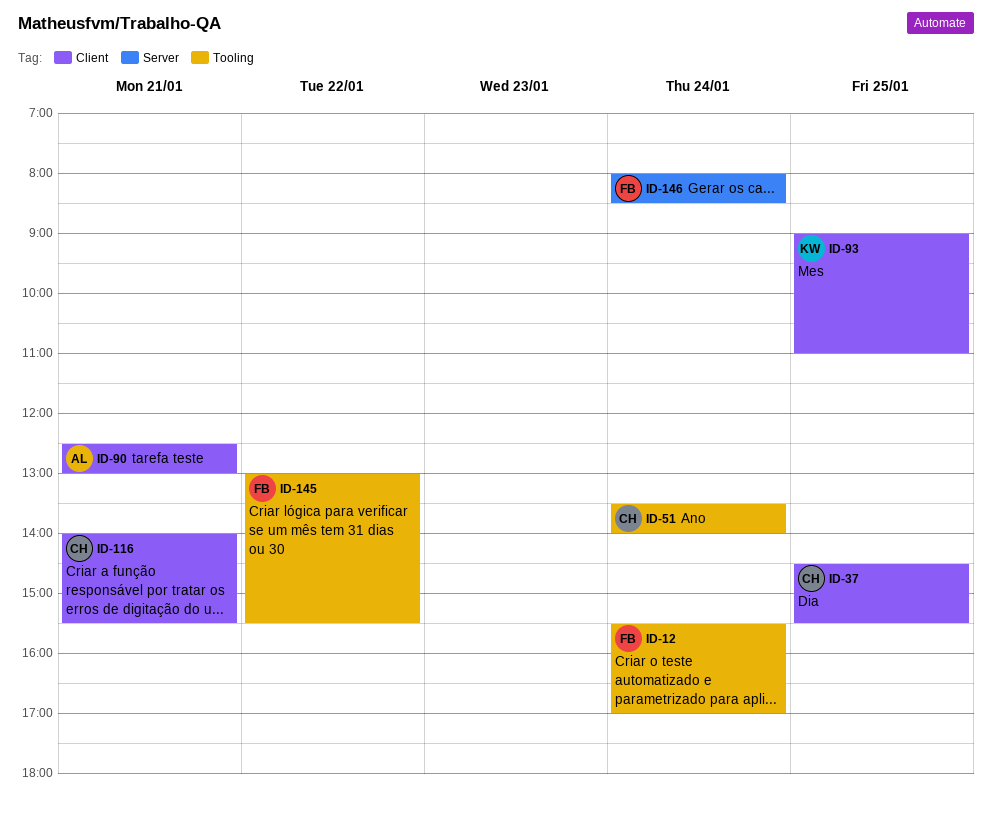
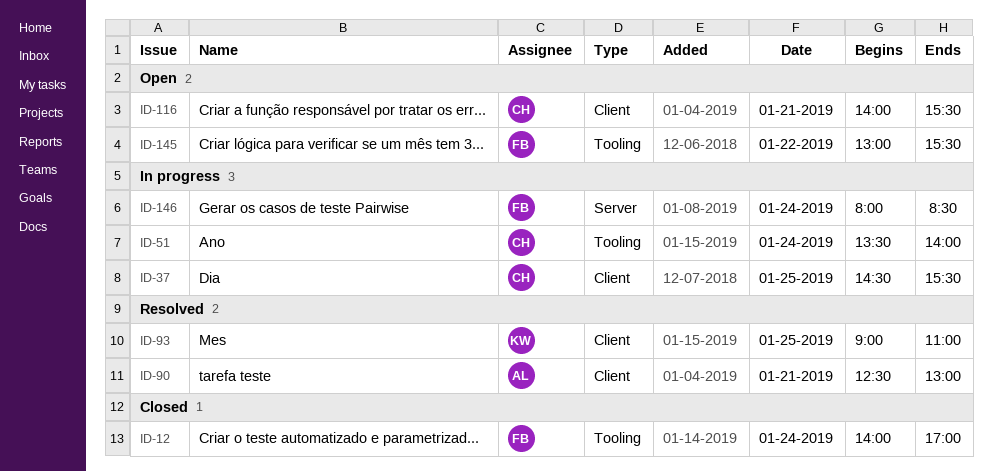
ID-12, begins: 15:30 -> 14:00

